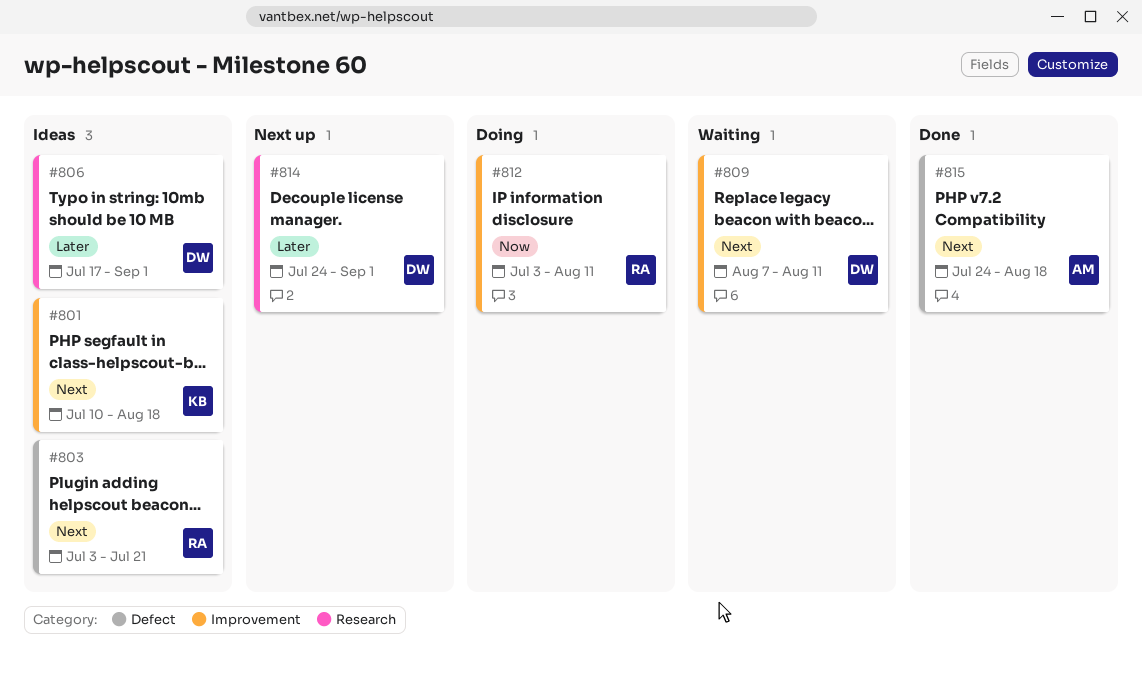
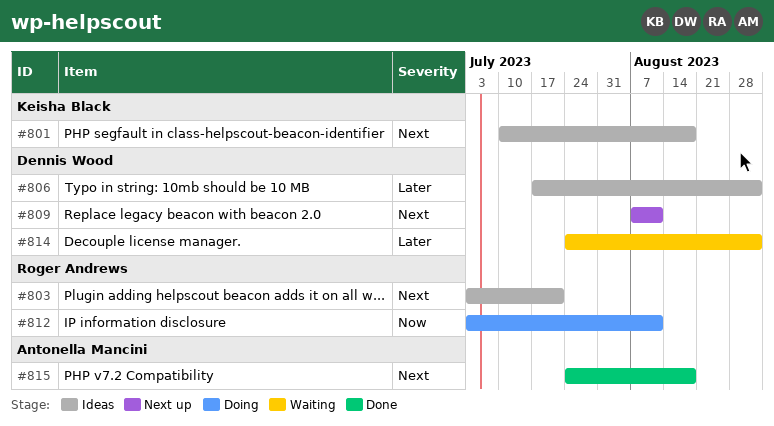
#809, status: Waiting -> Next up
#814, status: Next up -> Waiting

